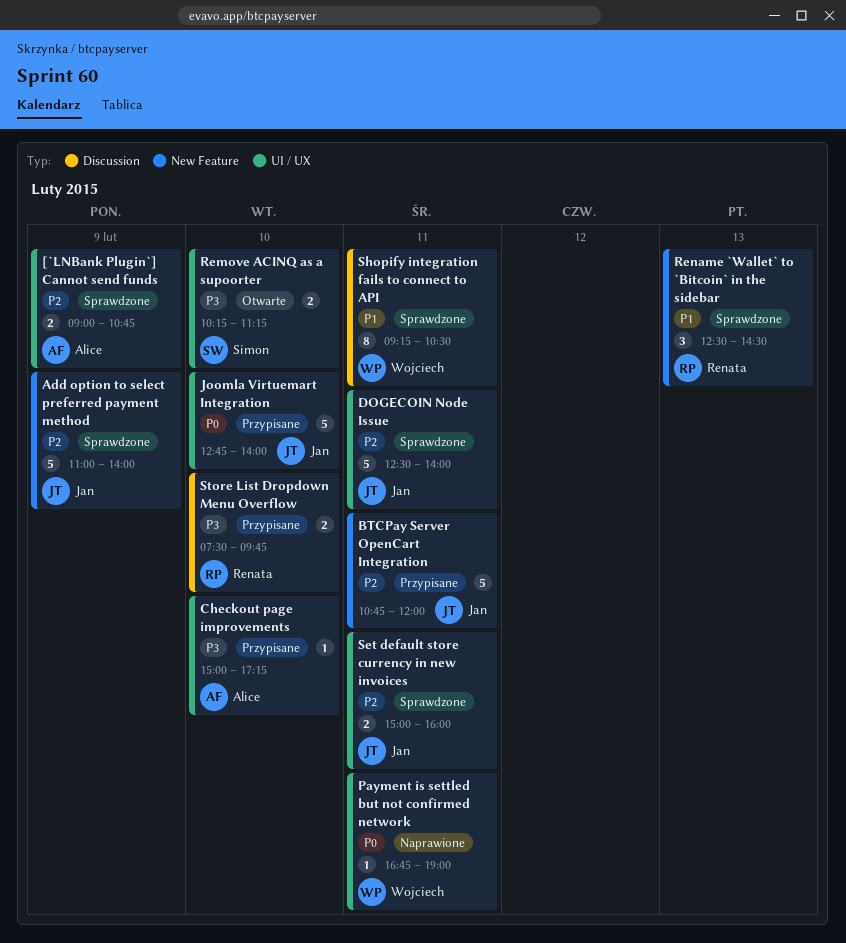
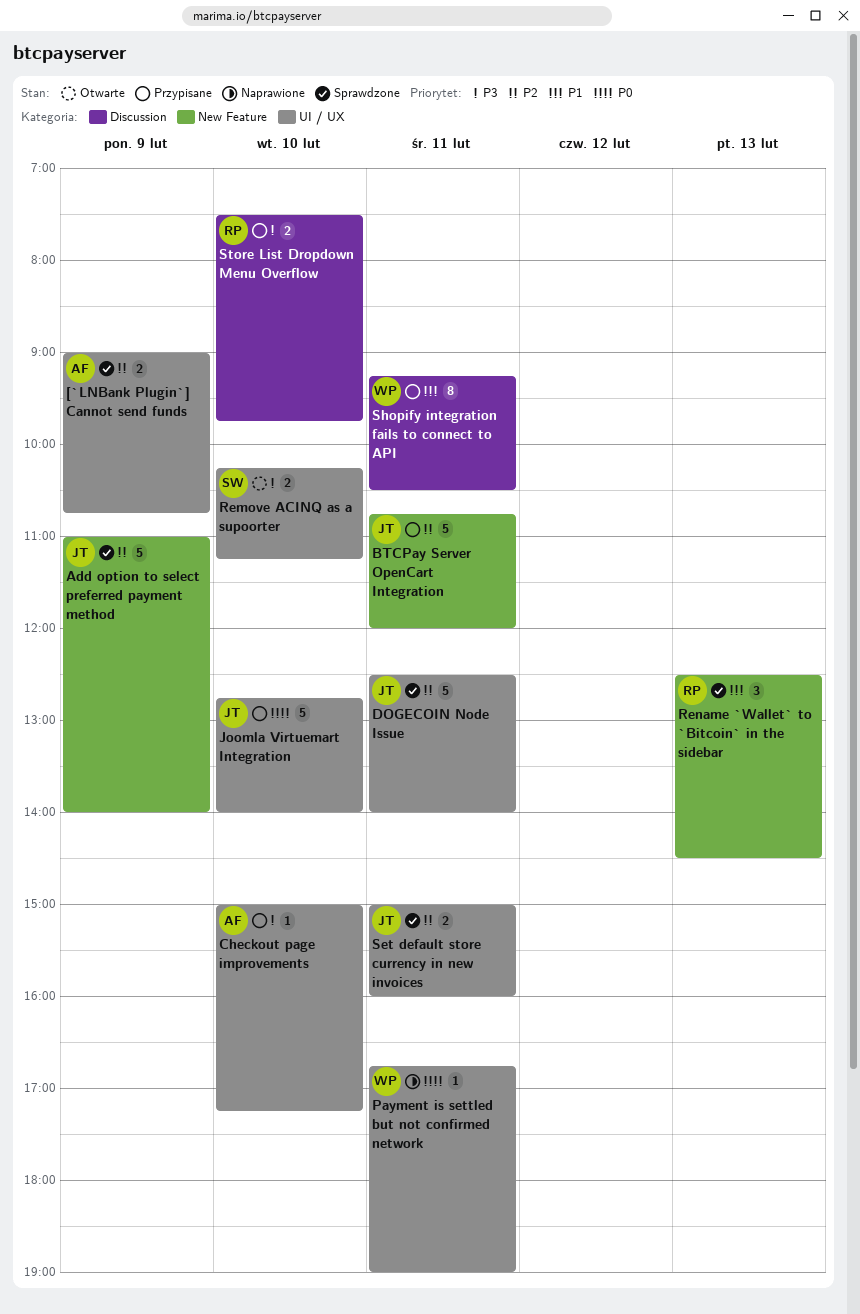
Shopify integration fails to connect to API, status: Sprawdzone -> Przypisane

